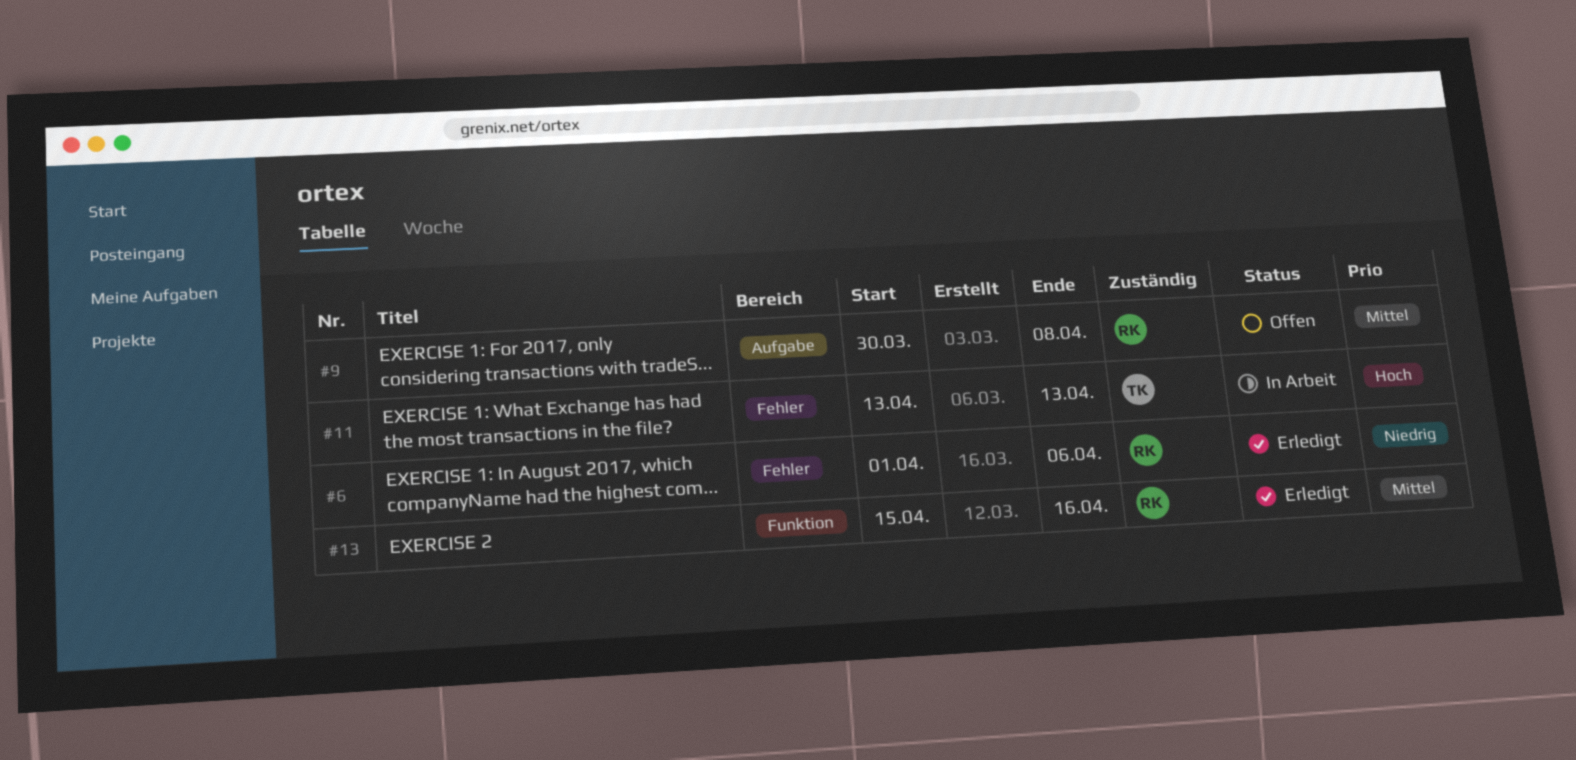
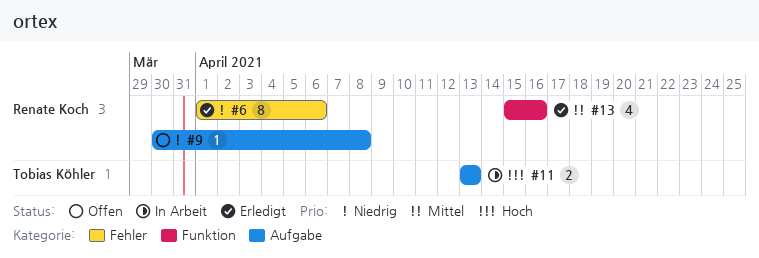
#9, priority: Mittel -> Niedrig
#11, label: Fehler -> Aufgabe

